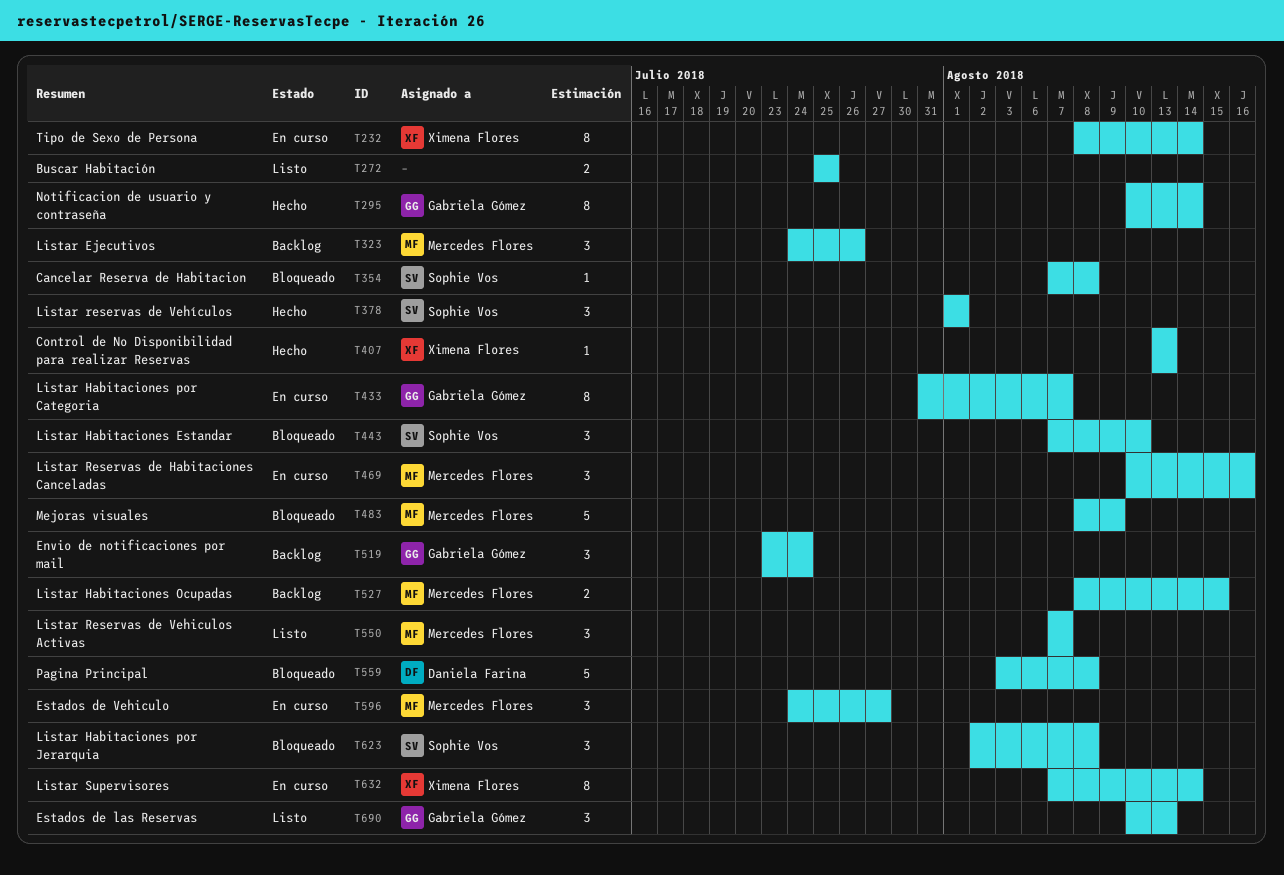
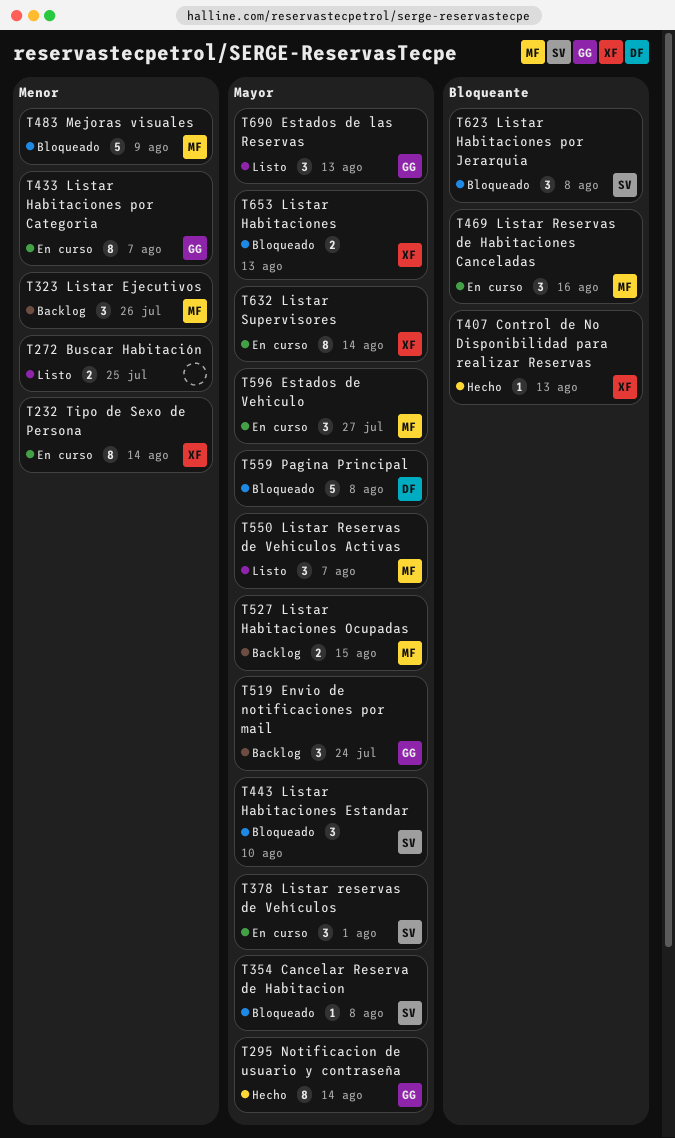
T378, status: Hecho -> En curso
T653: none -> present

